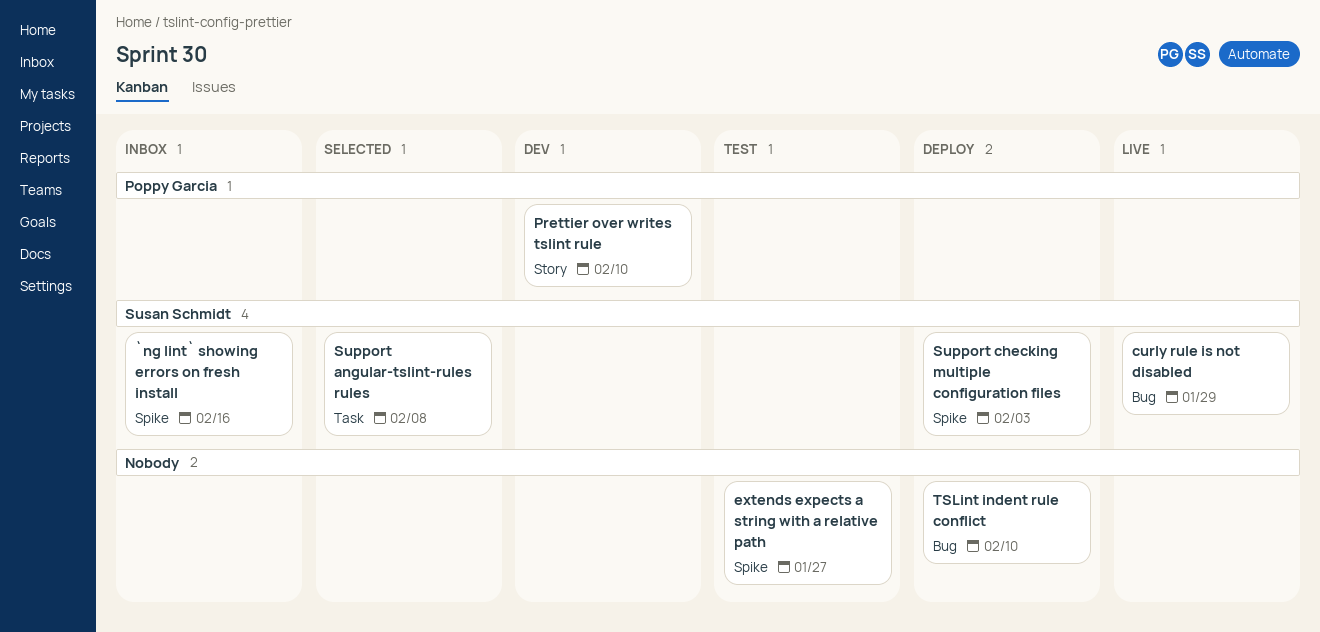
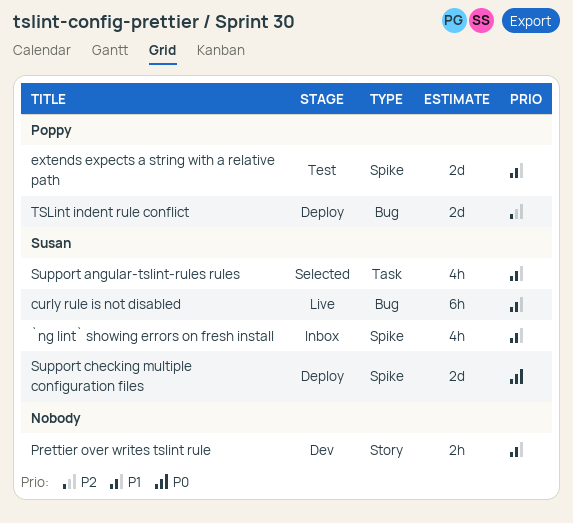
extends expects a string with a relative path, owner: none -> Poppy Garcia
Prettier over writes tslint rule, owner: Poppy Garcia -> none
TSLint indent rule conflict, owner: none -> Poppy Garcia

